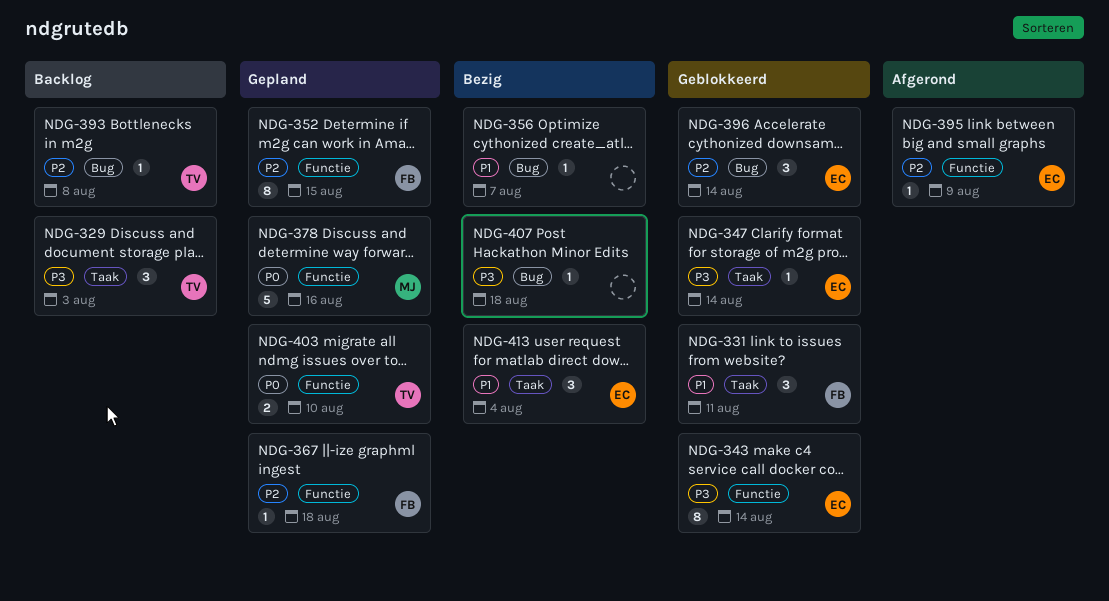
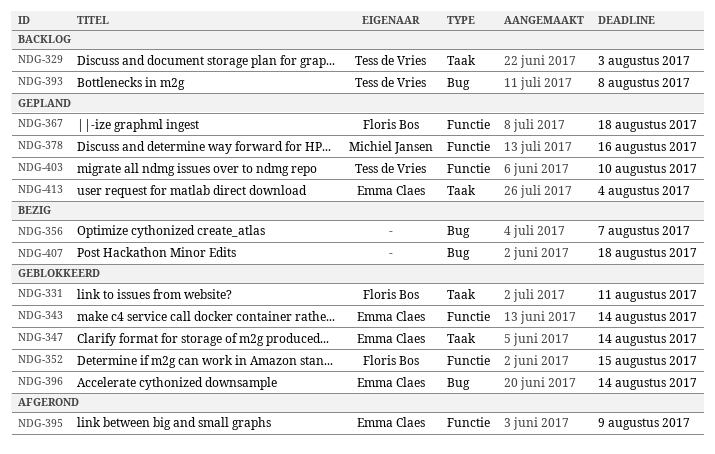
NDG-352, status: Gepland -> Geblokkeerd
NDG-413, status: Bezig -> Gepland

